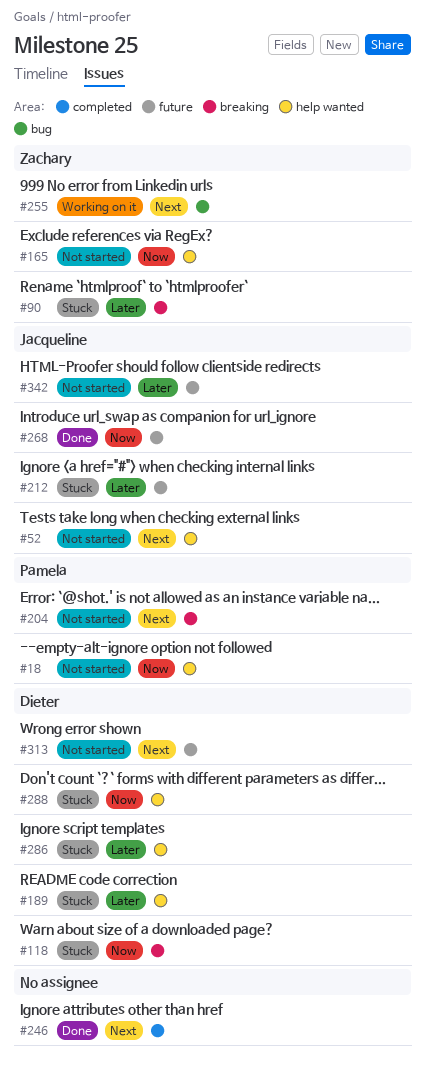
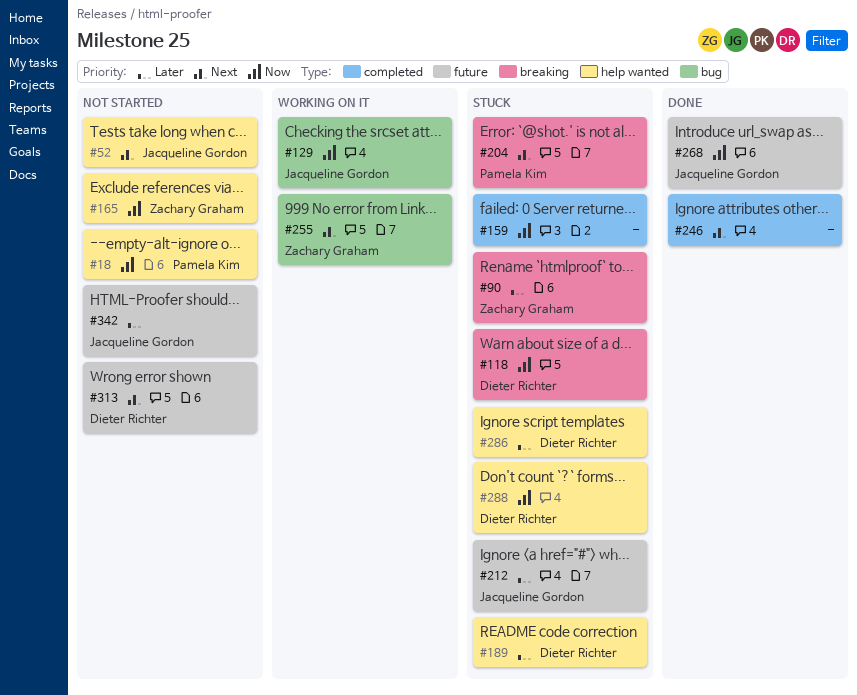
#129: none -> present
#159: none -> present
#204, status: Not started -> Stuck

